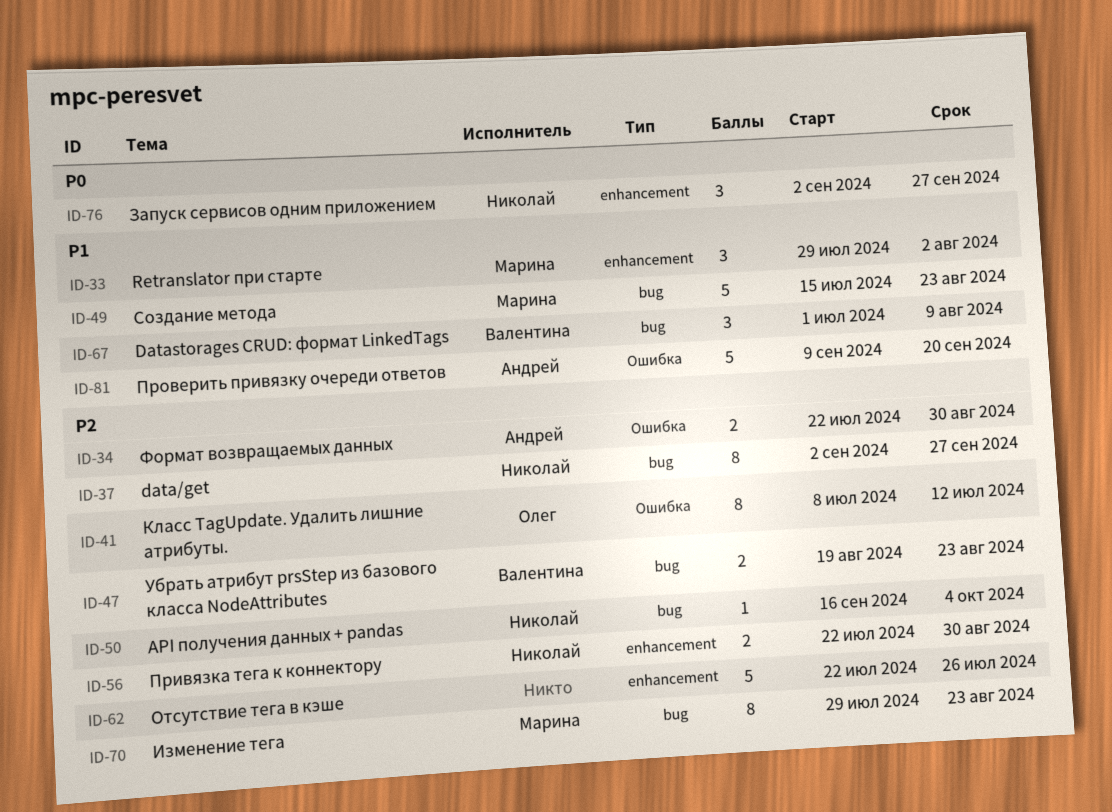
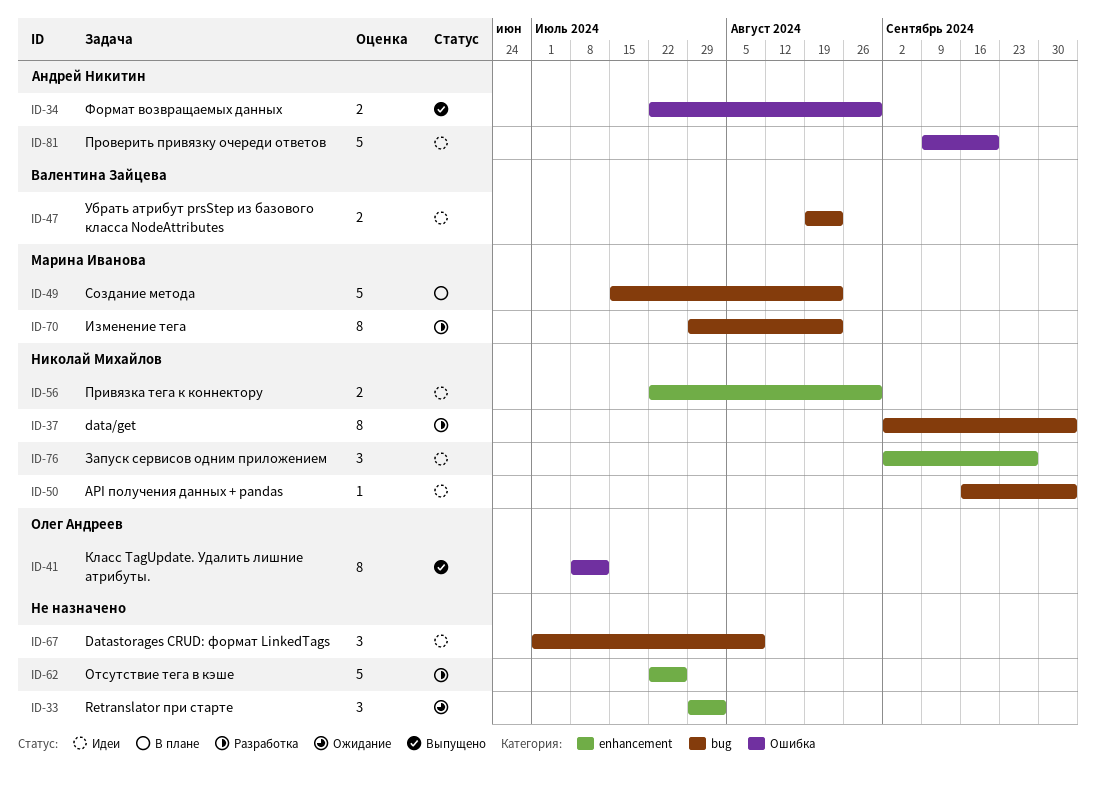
ID-33, owner: Марина Иванова -> none
ID-37, due: Sep 27 -> Oct 4
ID-67, owner: Валентина Зайцева -> none

